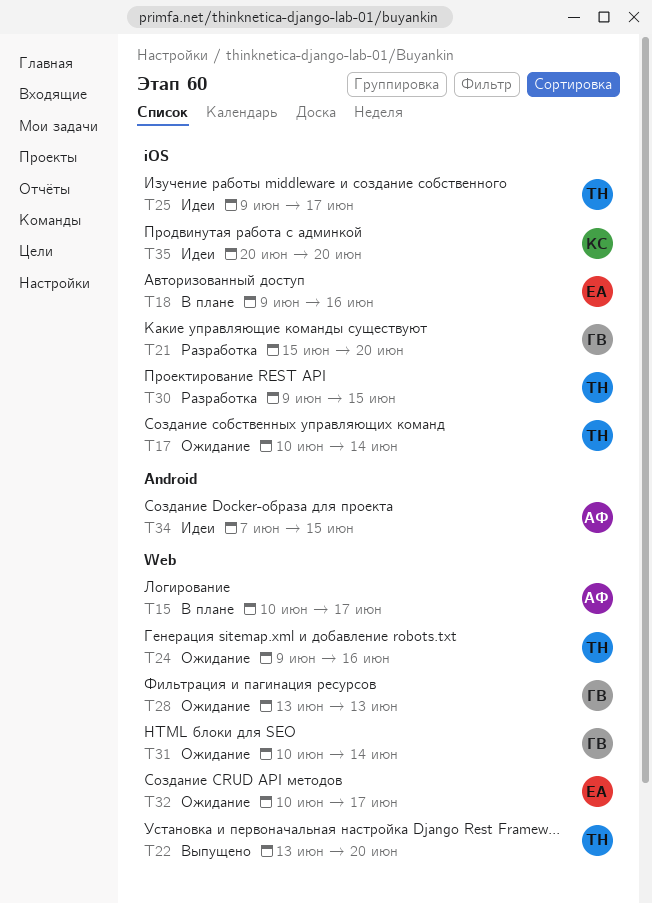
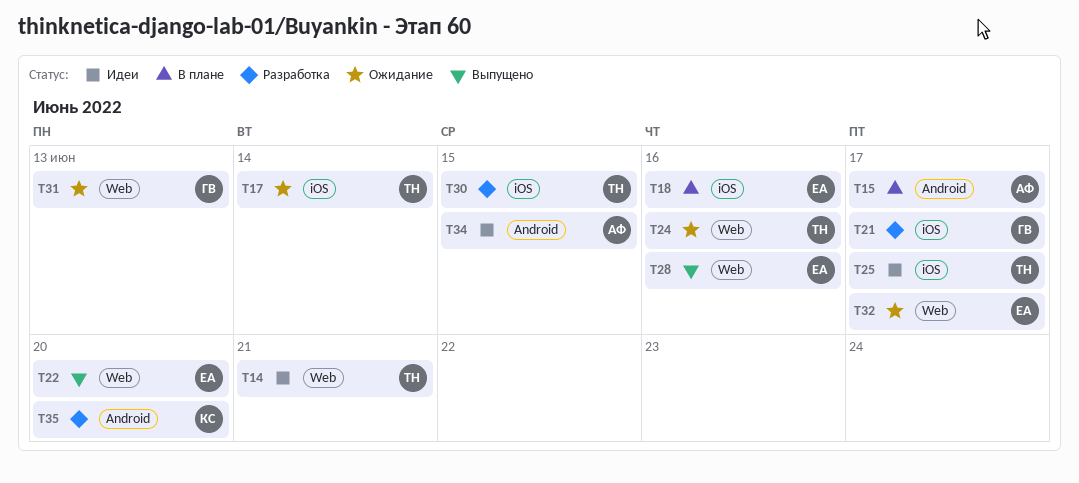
T14: none -> present
T15, label: Web -> Android
T21, due: Jun 20 -> Jun 17
T22, owner: ТН -> ЕА
T28, status: Ожидание -> Выпущено
T28, owner: ГВ -> ЕА
T28, due: Jun 13 -> Jun 16
T31, due: Jun 14 -> Jun 13
T35, status: Идеи -> Разработка
T35, label: iOS -> Android

